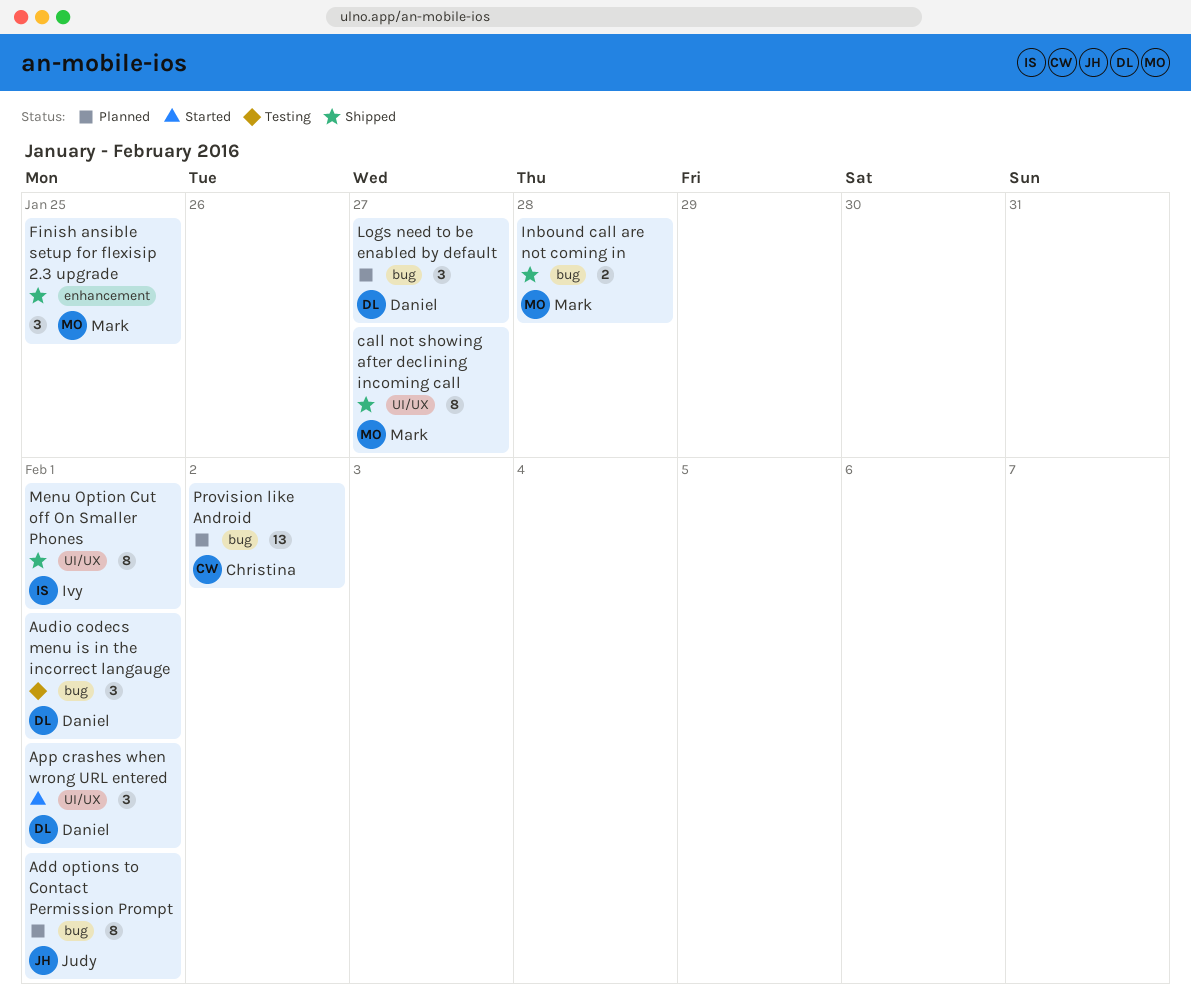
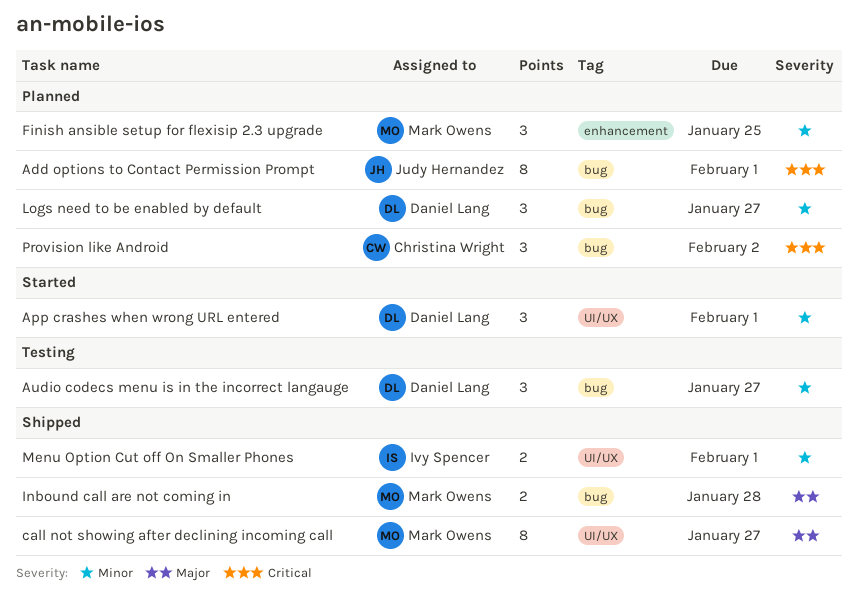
Audio codecs menu is in the incorrect langauge, due: Feb 1 -> Jan 27
Finish ansible setup for flexisip 2.3 upgrade, status: Shipped -> Planned
Menu Option Cut off On Smaller Phones, estimate: 8 -> 2
Provision like Android, estimate: 13 -> 3

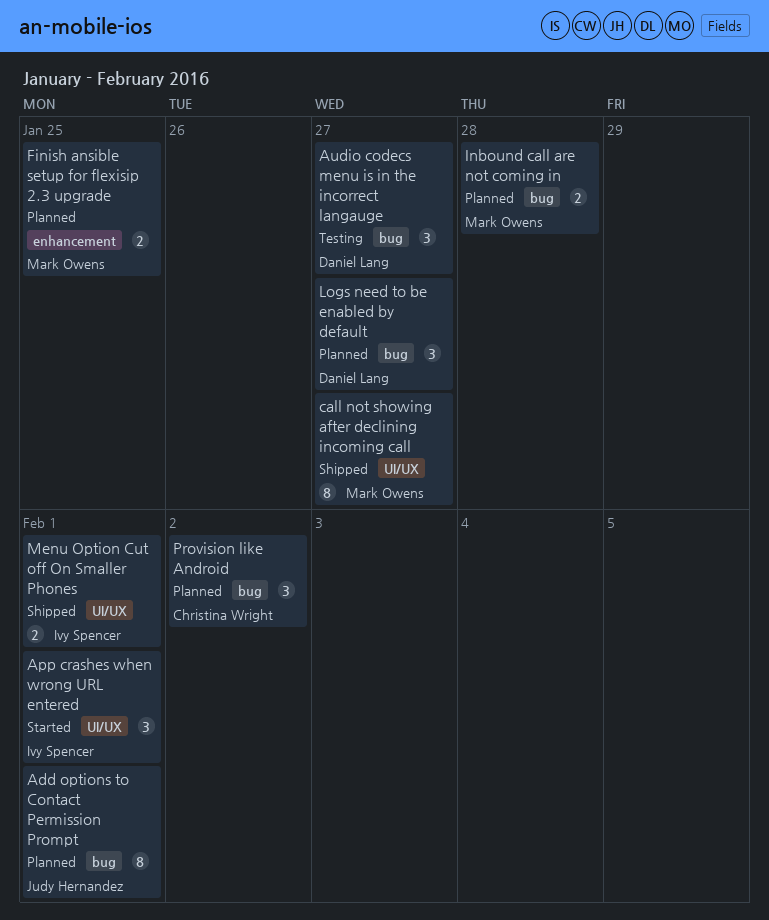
App crashes when wrong URL entered, owner: Daniel Lang -> Ivy Spencer
Finish ansible setup for flexisip 2.3 upgrade, estimate: 3 -> 2
Inbound call are not coming in, status: Shipped -> Planned

